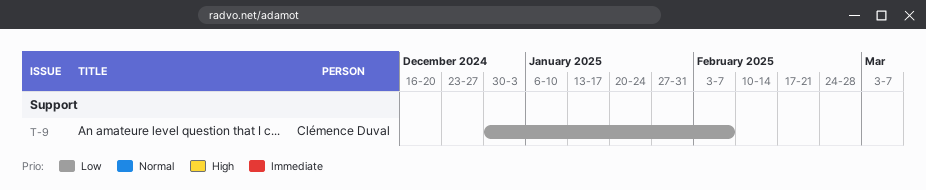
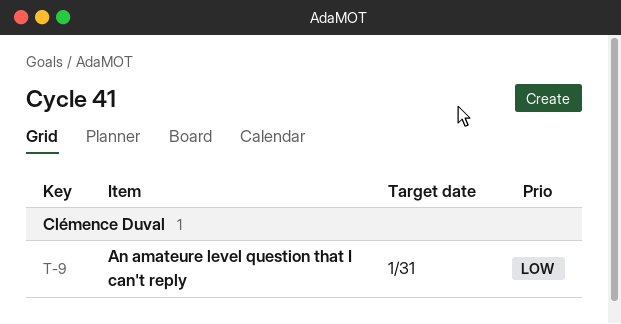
T-9, due: Feb 7 -> Jan 31

